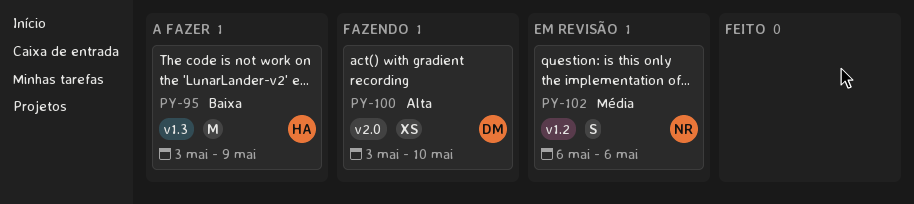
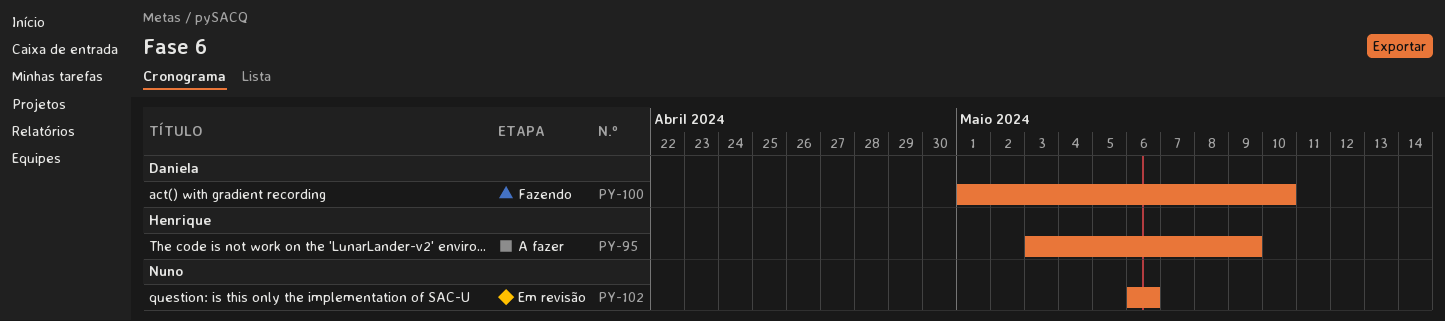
PY-100, start: May 3 -> May 1

